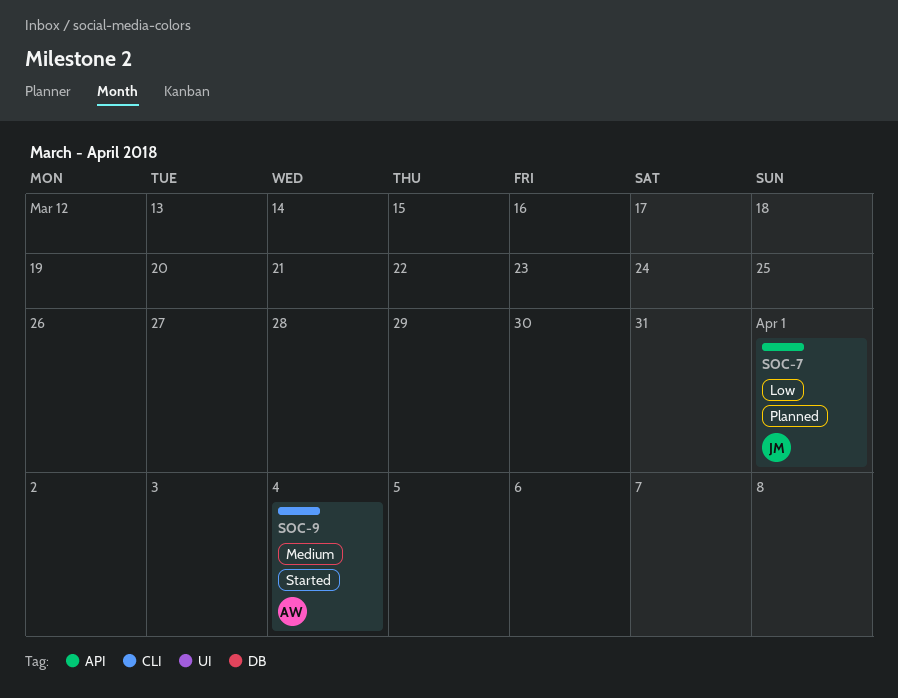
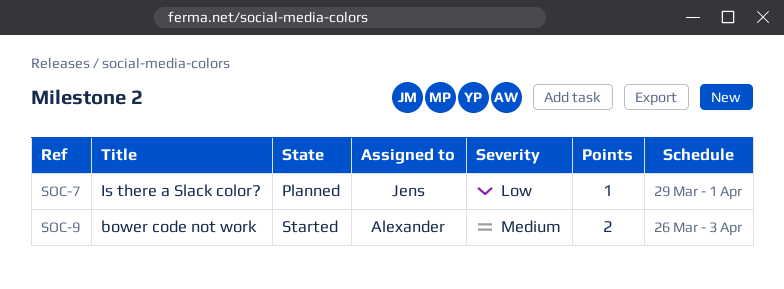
SOC-9, due: Apr 4 -> Apr 3

